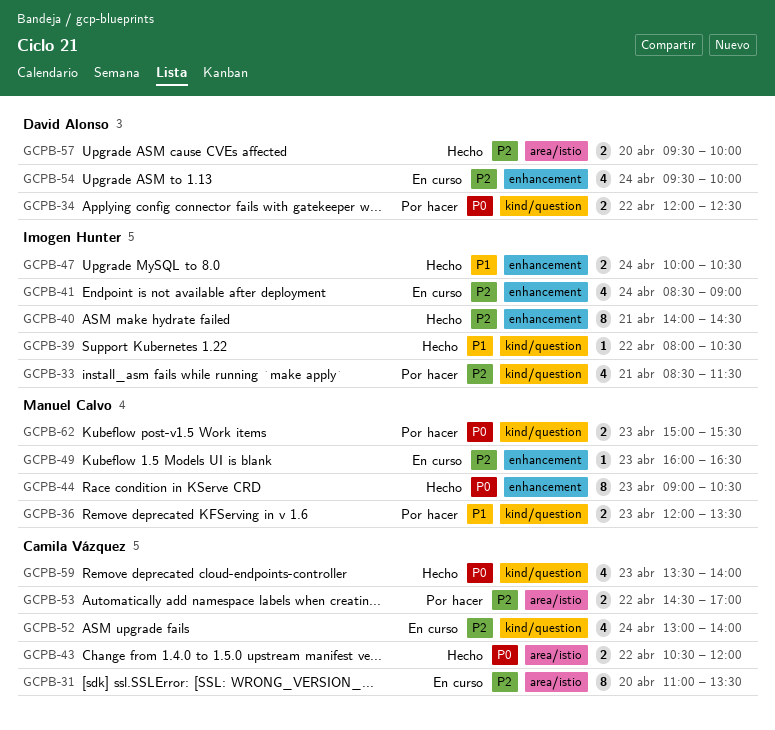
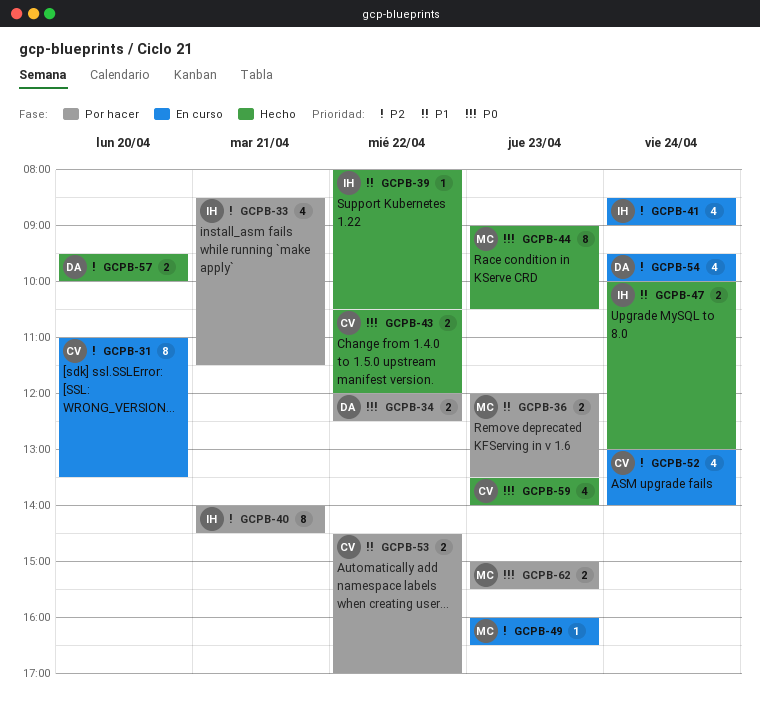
GCPB-40, status: Hecho -> Por hacer
GCPB-47, ends: 10:30 -> 13:00
GCPB-53, priority: P2 -> P1

